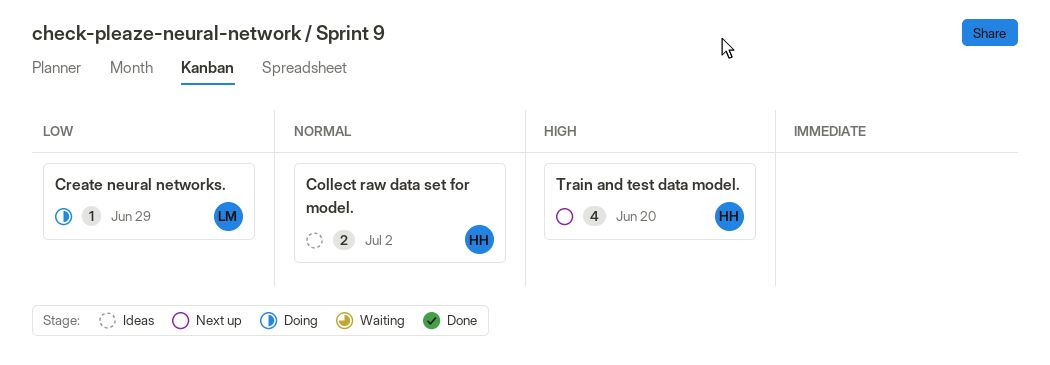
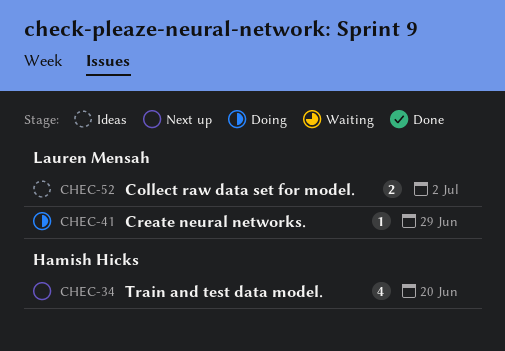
Collect raw data set for model., owner: Hamish Hicks -> Lauren Mensah

